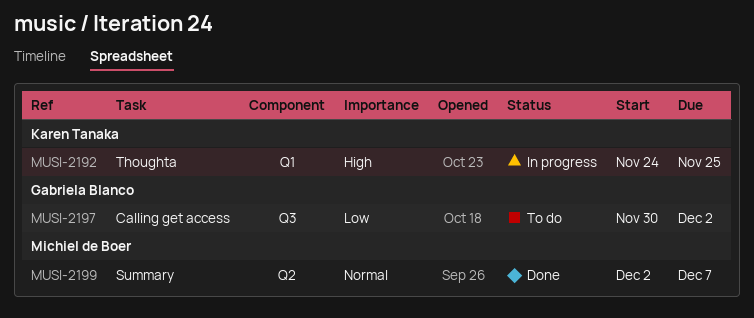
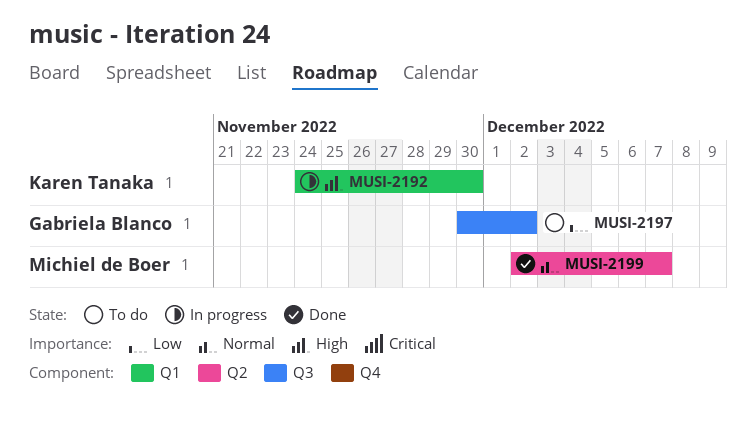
MUSI-2192, due: Nov 25 -> Nov 30

